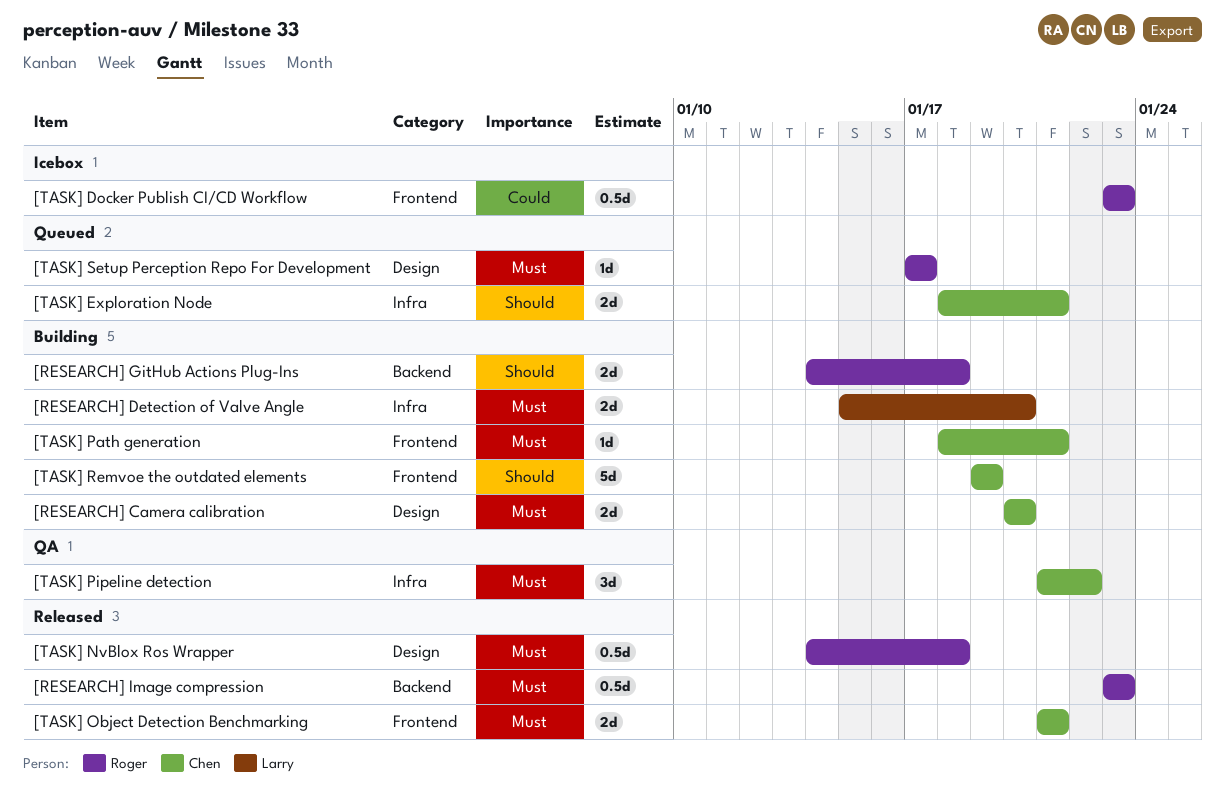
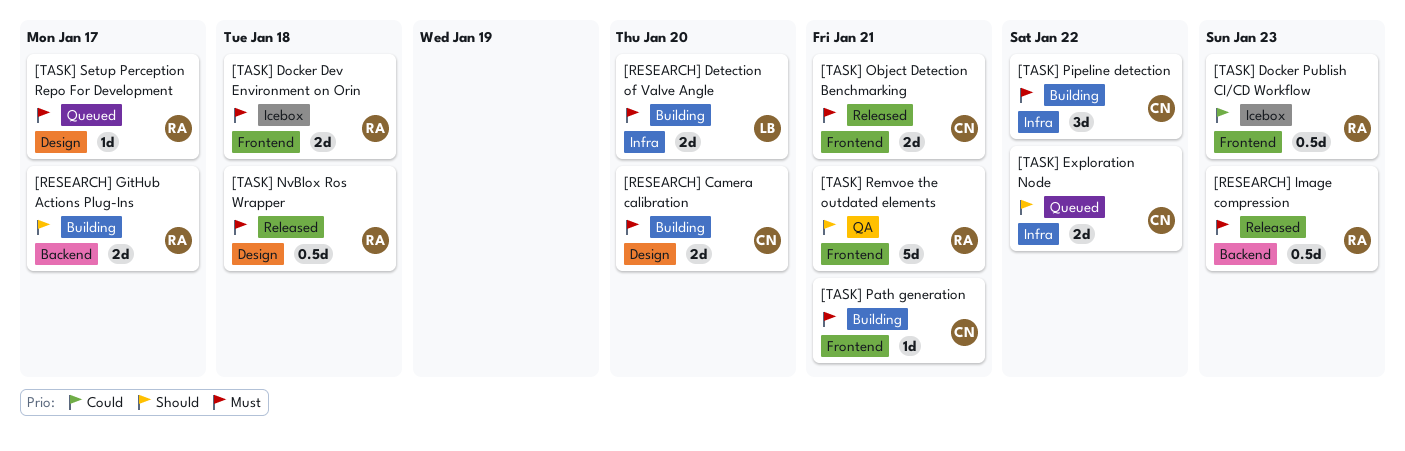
[RESEARCH] GitHub Actions Plug-Ins, due: Jan 18 -> Jan 17
[TASK] Docker Dev Environment on Orin: none -> present
[TASK] Exploration Node, due: Jan 21 -> Jan 22
[TASK] Pipeline detection, status: QA -> Building
[TASK] Remvoe the outdated elements, status: Building -> QA
[TASK] Remvoe the outdated elements, owner: Chen -> Roger
[TASK] Remvoe the outdated elements, due: Jan 19 -> Jan 21

